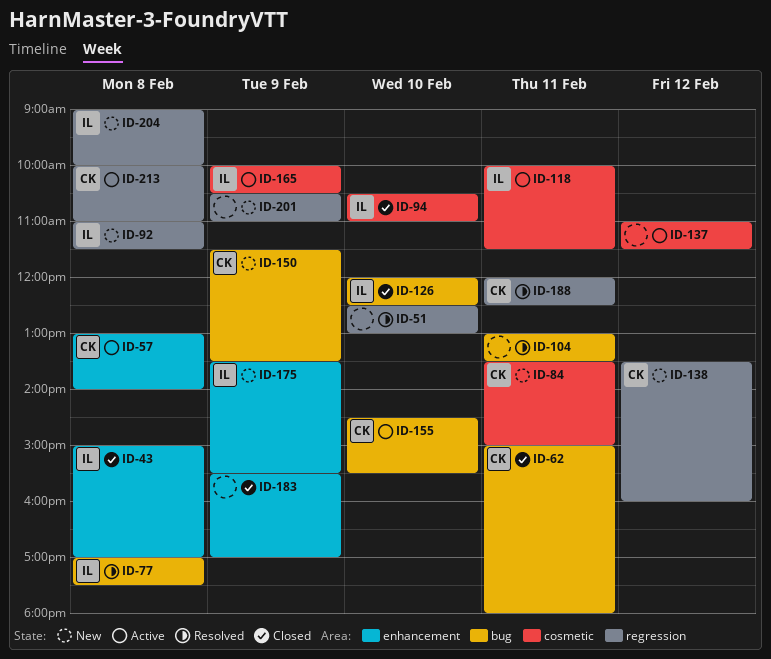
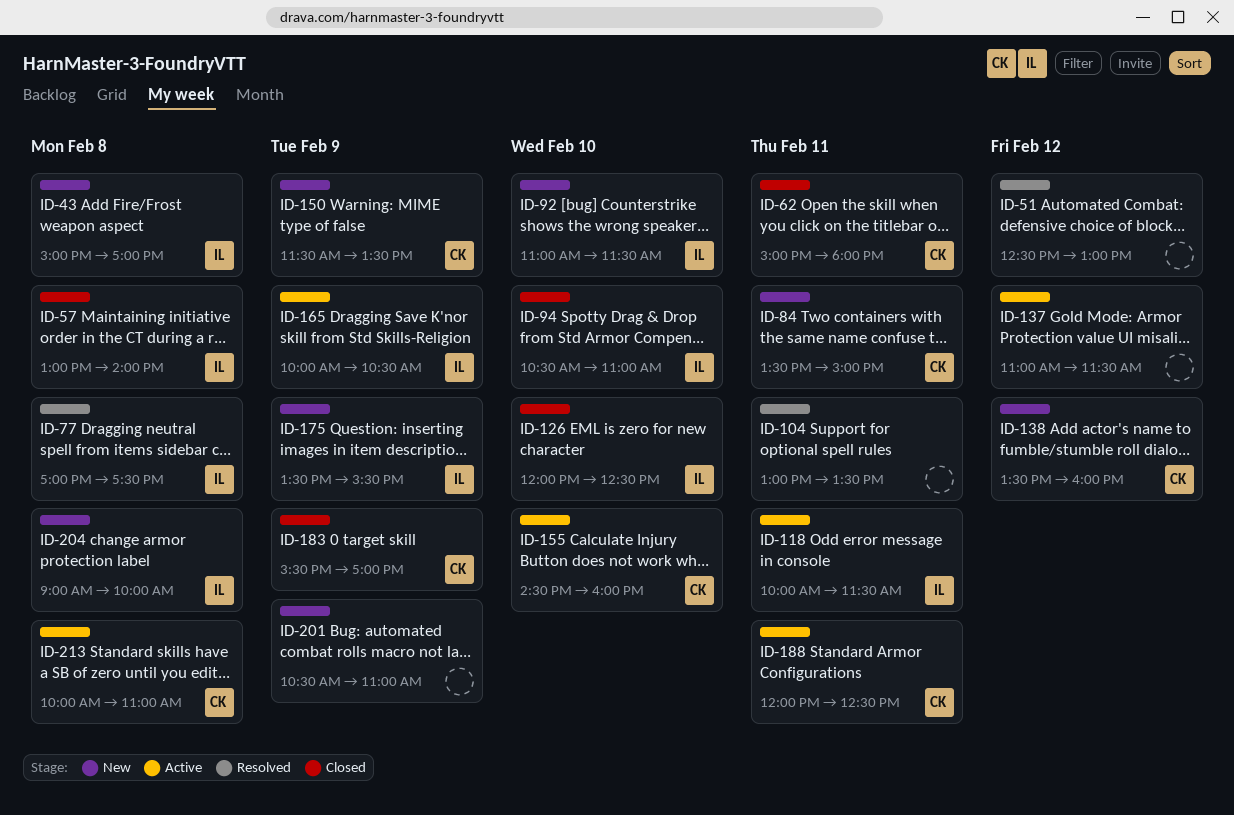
ID-43, status: Closed -> New
ID-51, day: Feb 10 -> Feb 12
ID-57, status: Active -> Closed
ID-57, owner: CK -> IL
ID-92, day: Feb 8 -> Feb 10
ID-155, ends: 15:30 -> 16:00
ID-183, owner: none -> CK
ID-188, status: Resolved -> Active

